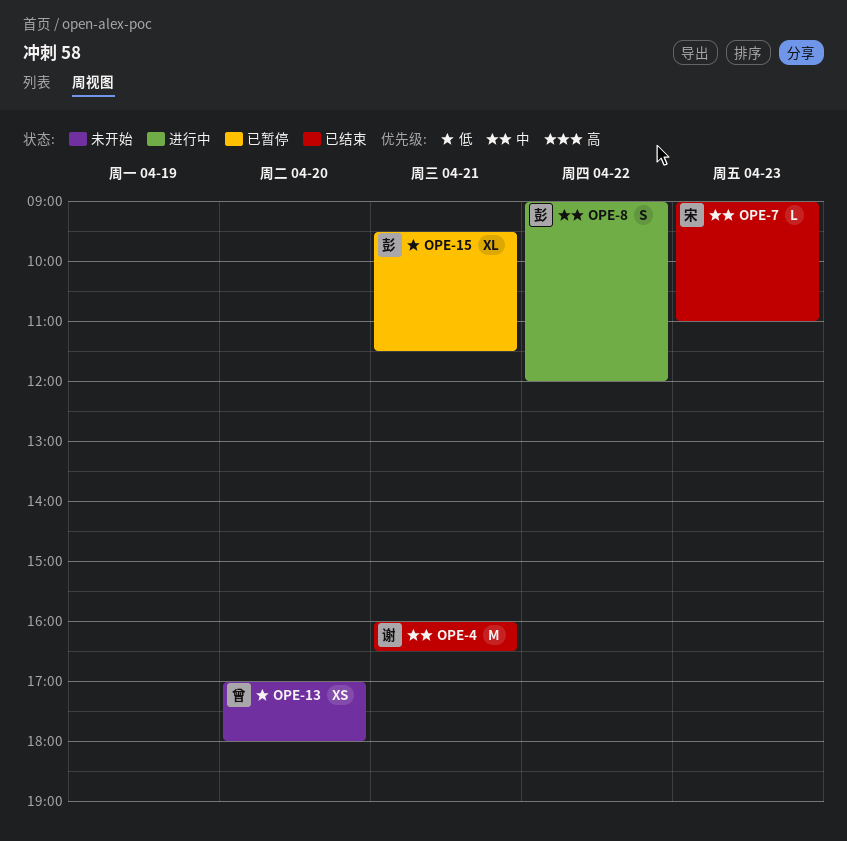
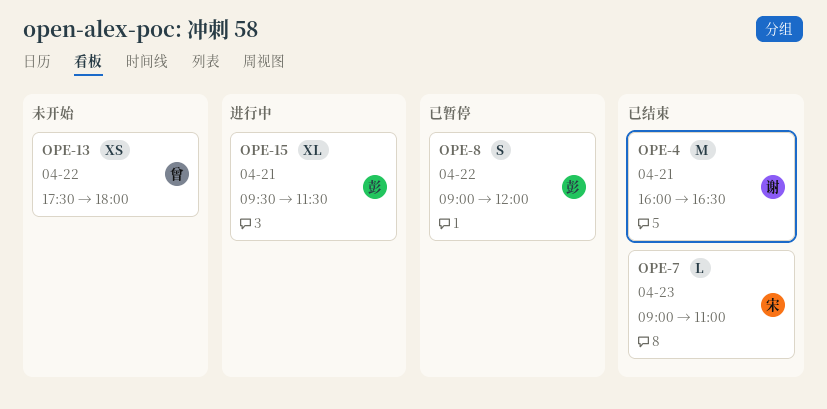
OPE-8, status: 进行中 -> 已暂停
OPE-13, day: Apr 20 -> Apr 22
OPE-13, begins: 17:00 -> 17:30
OPE-15, status: 已暂停 -> 进行中

